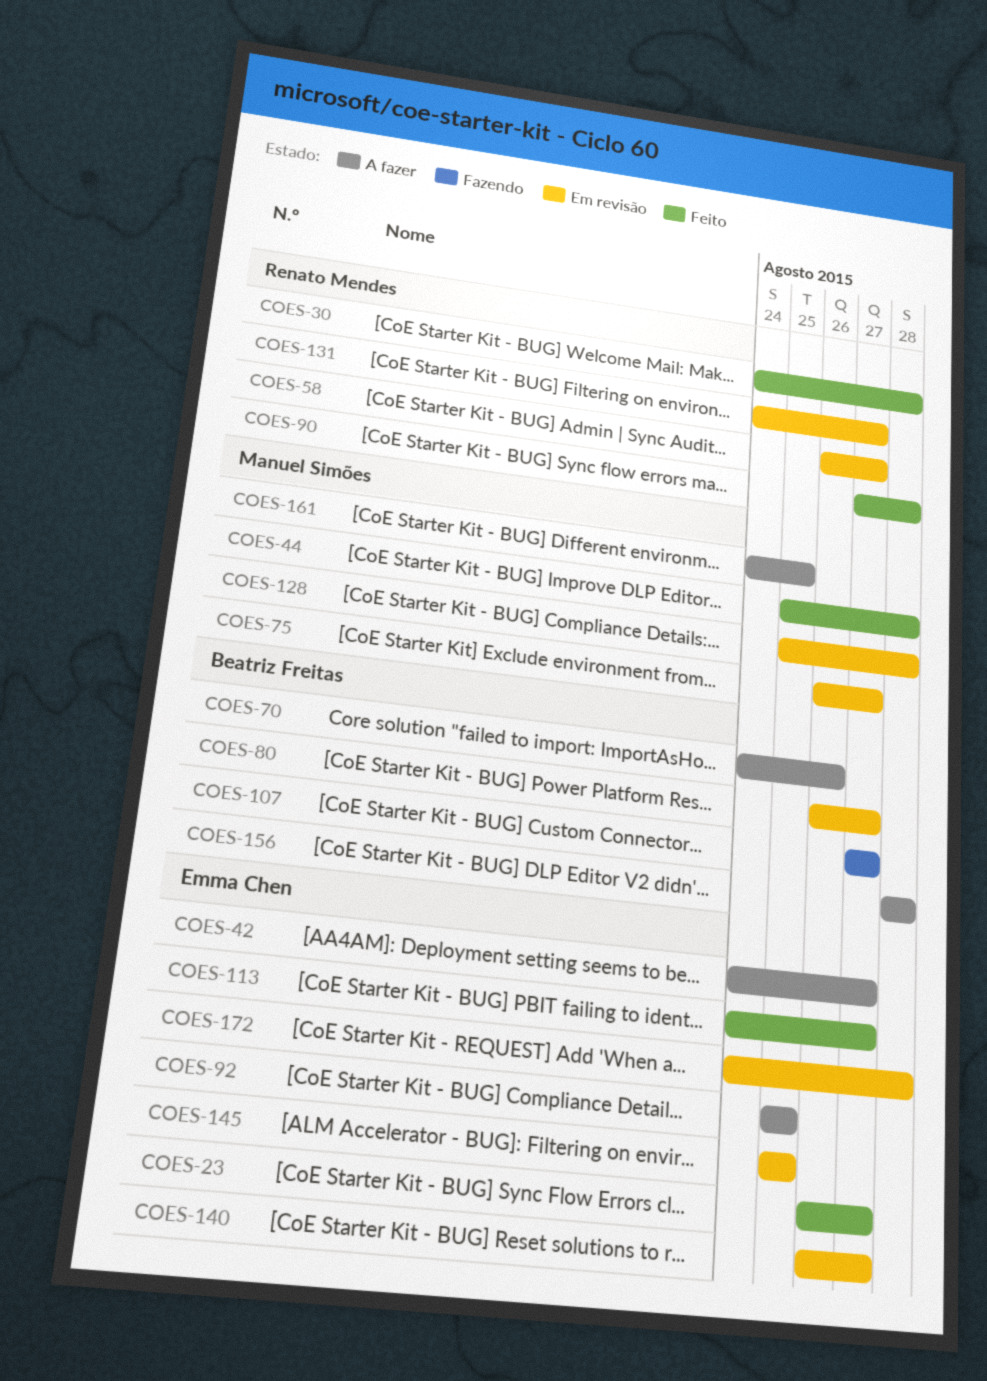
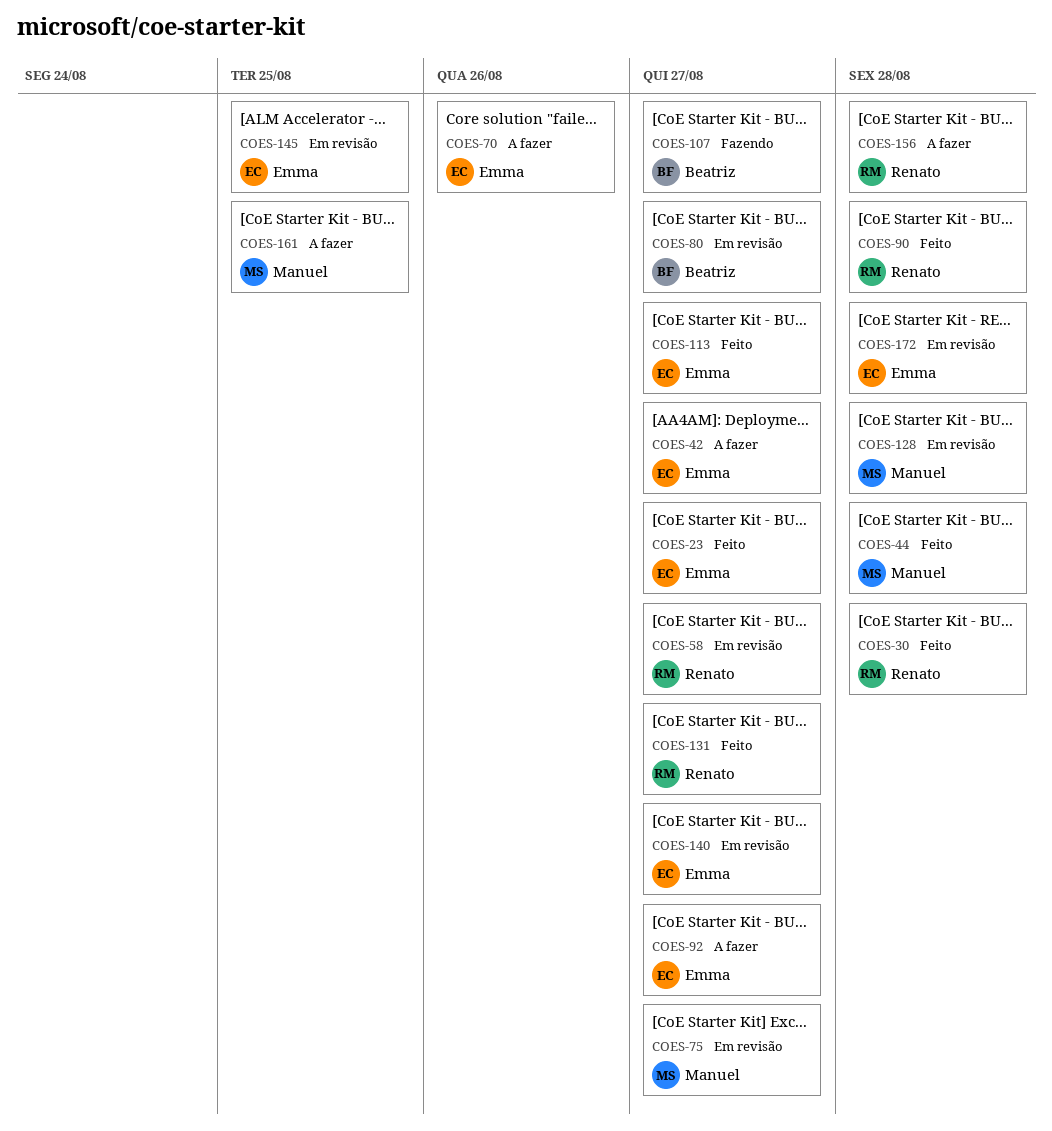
COES-70, owner: Beatriz Freitas -> Emma Chen
COES-92, due: Aug 25 -> Aug 27
COES-131, status: Em revisão -> Feito
COES-156, owner: Beatriz Freitas -> Renato Mendes

